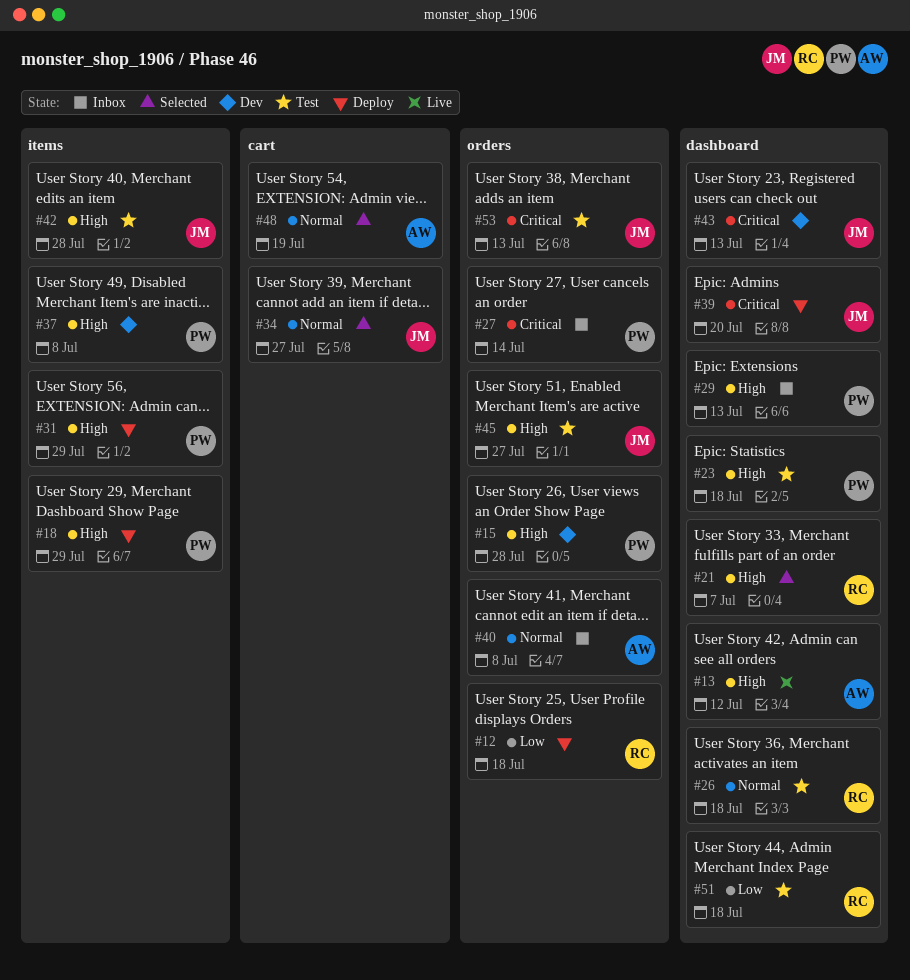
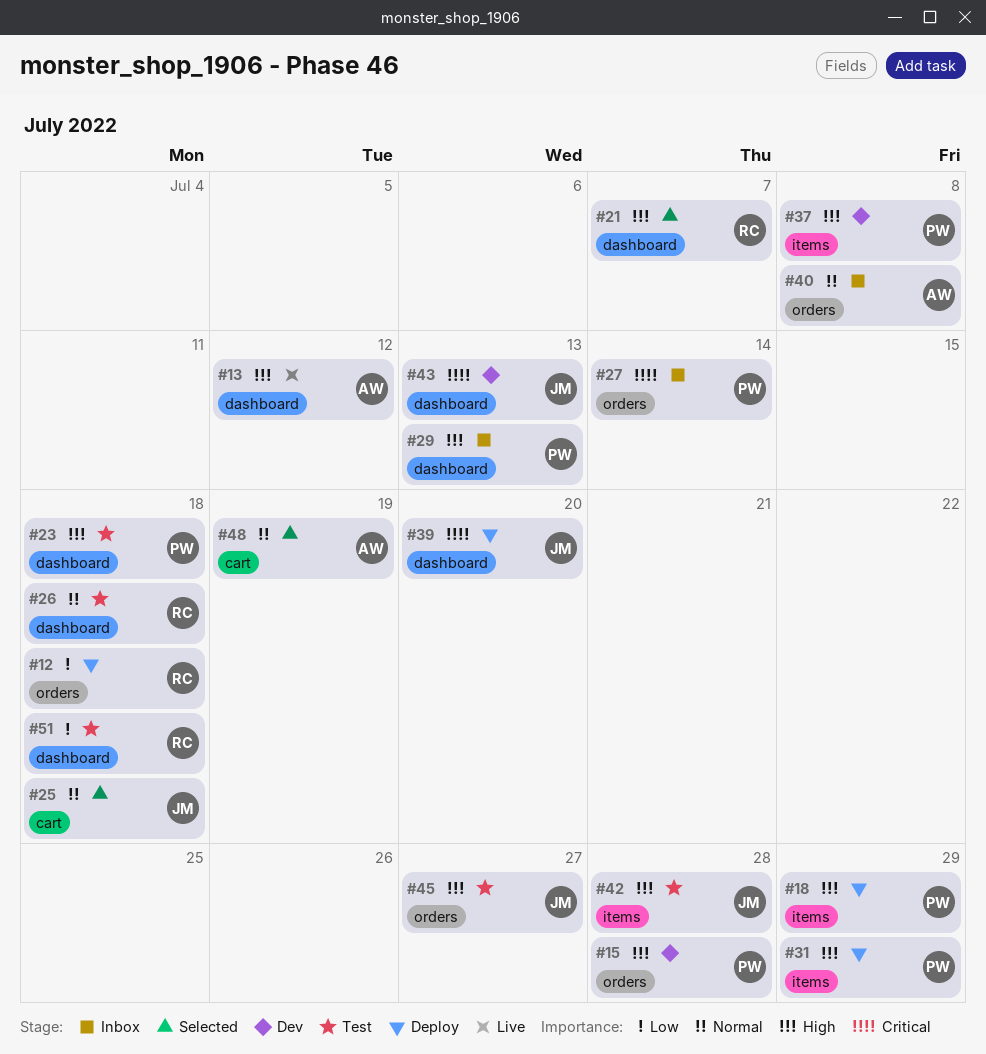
#25: none -> present
#34: present -> none
#53: present -> none

